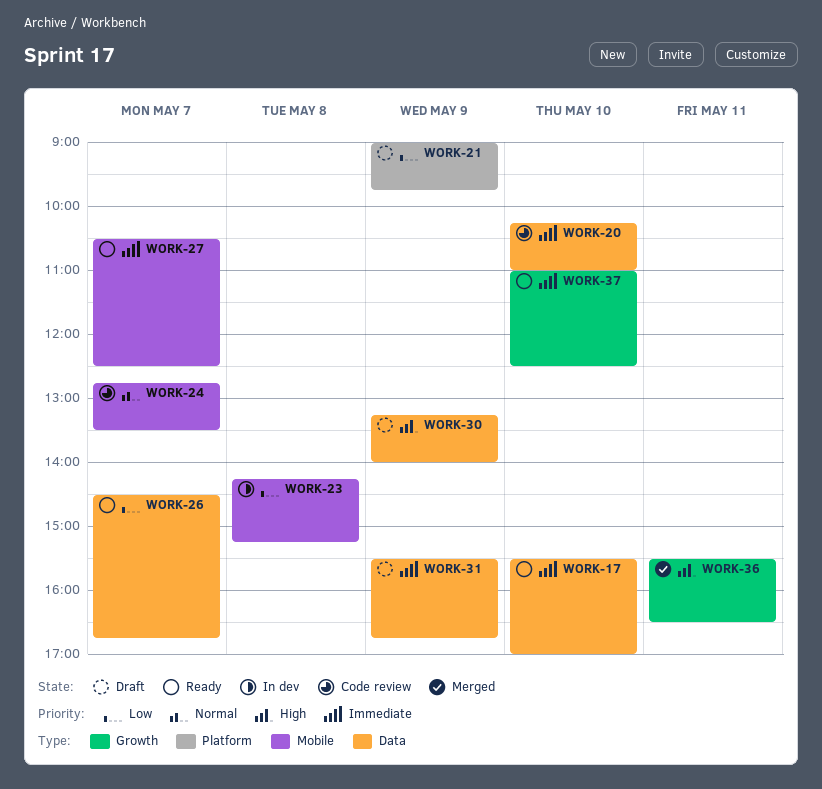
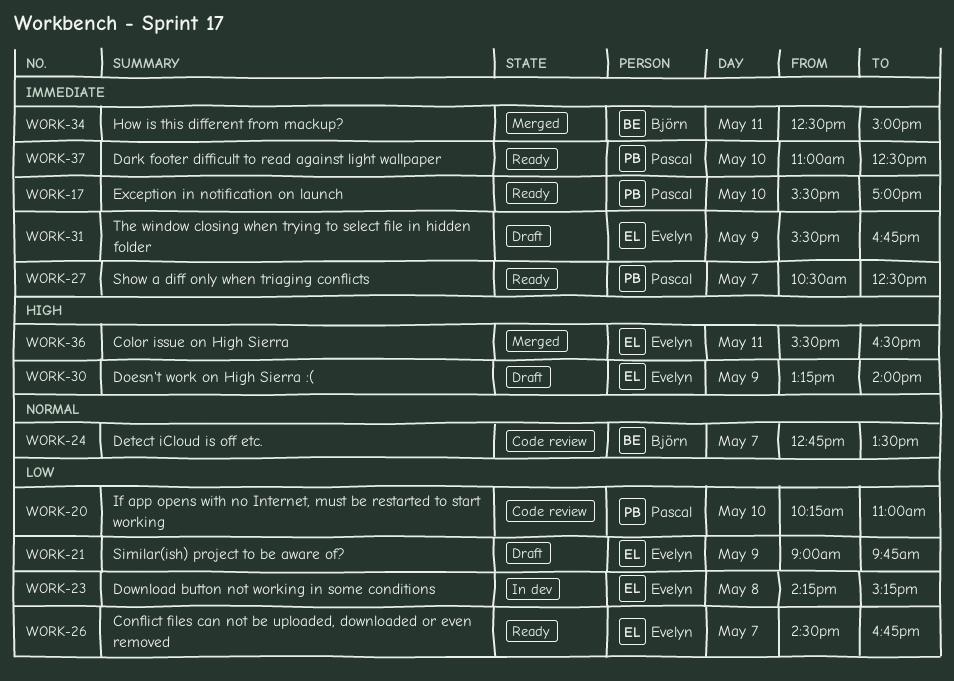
WORK-20, priority: Immediate -> Low
WORK-34: none -> present

